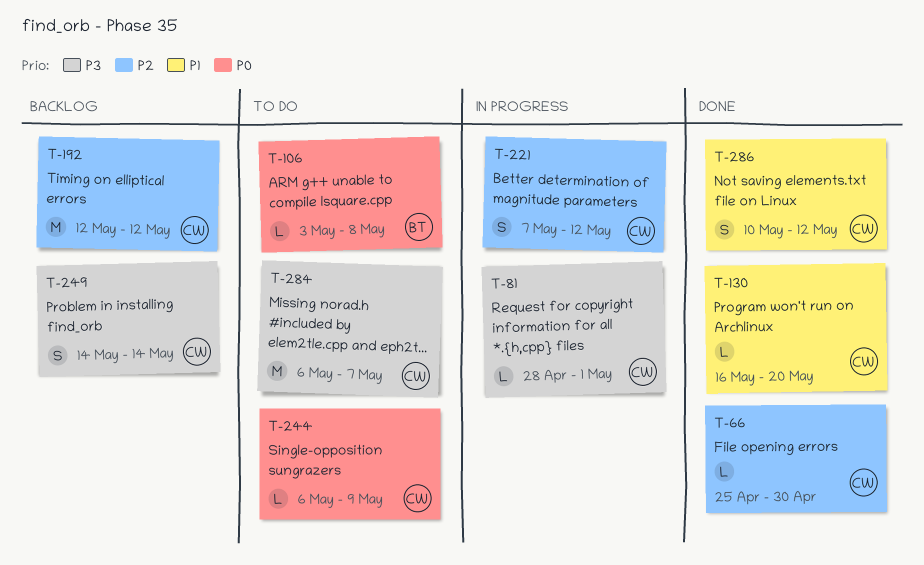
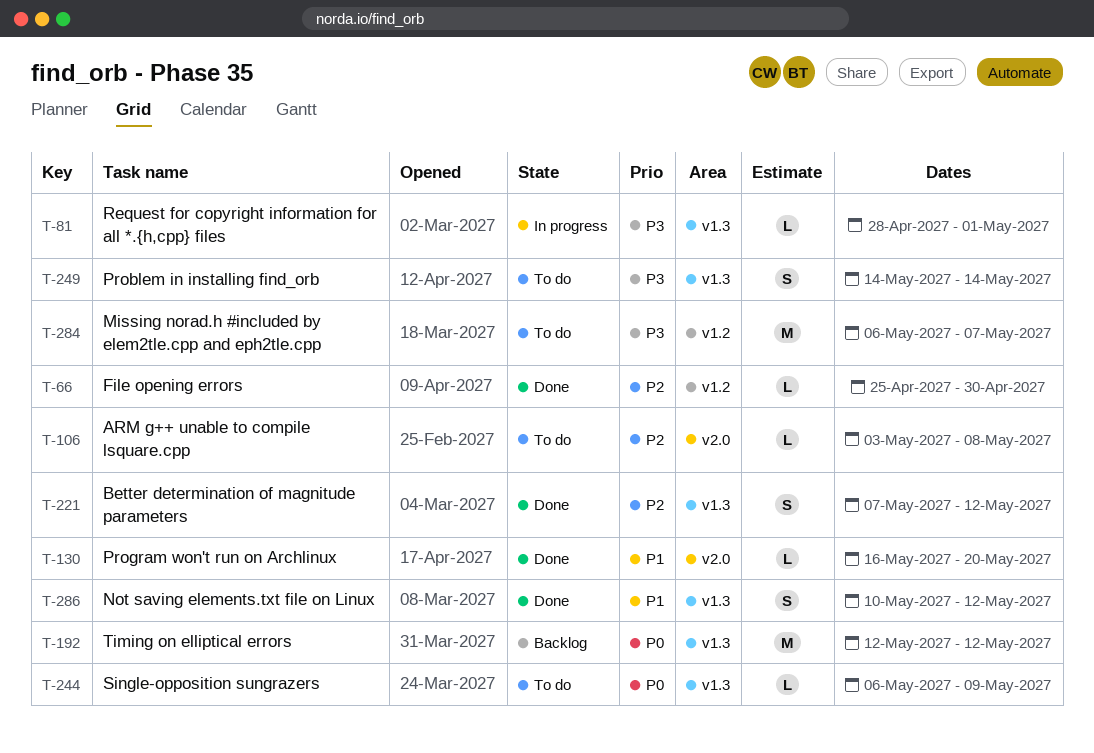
T-106, priority: P0 -> P2
T-192, priority: P2 -> P0
T-221, status: In progress -> Done
T-249, status: Backlog -> To do

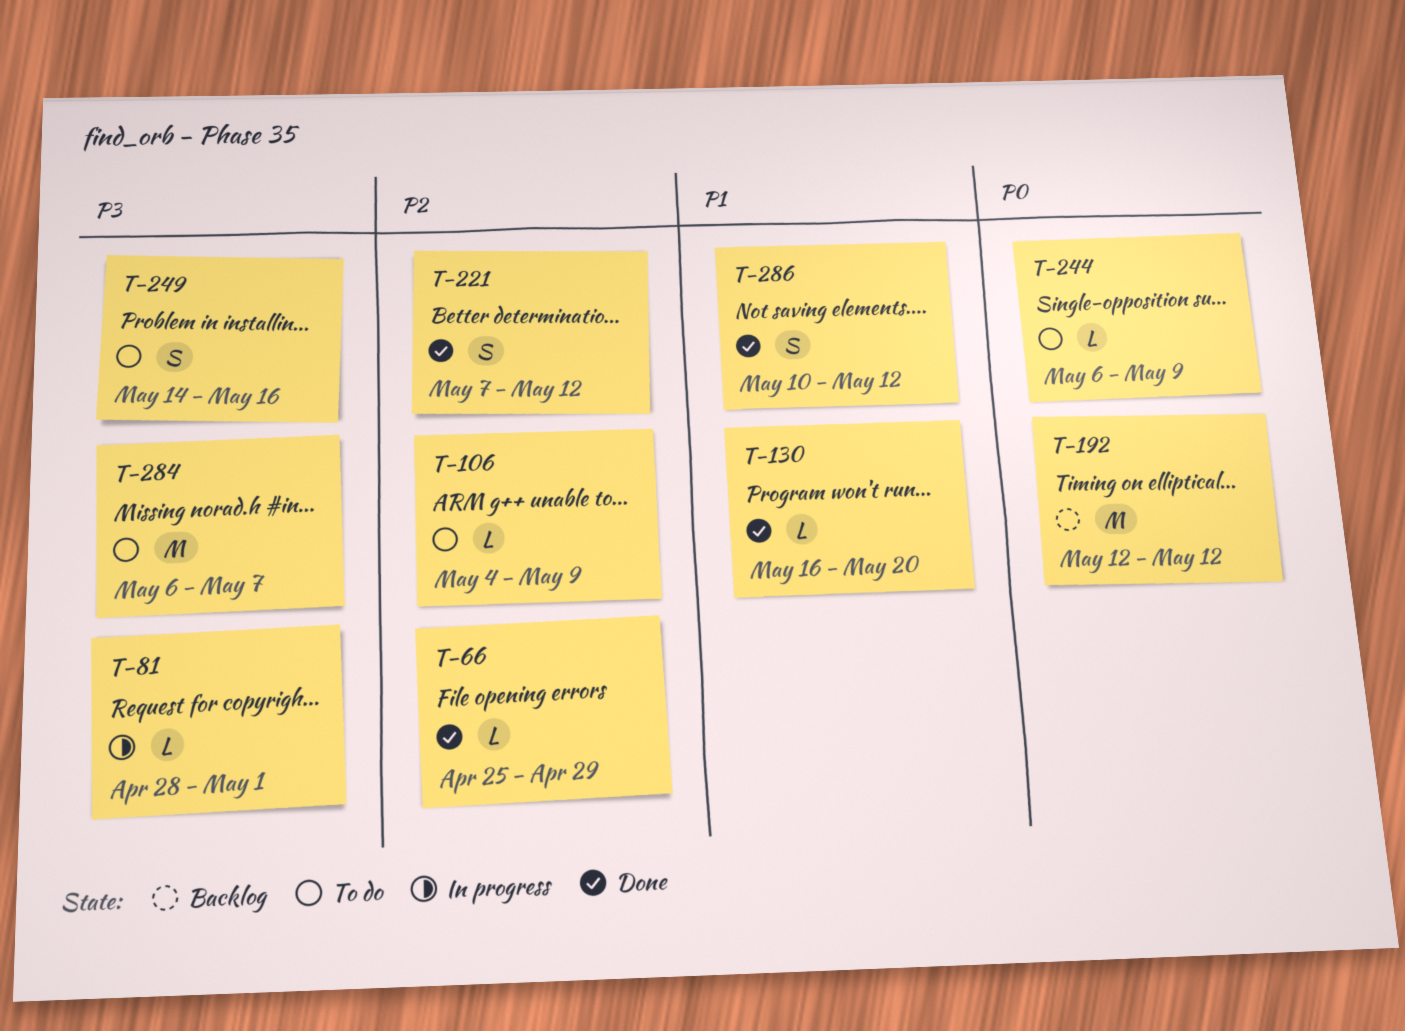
T-66, due: Apr 30 -> Apr 29
T-106, start: May 3 -> May 4
T-106, due: May 8 -> May 9
T-249, due: May 14 -> May 16

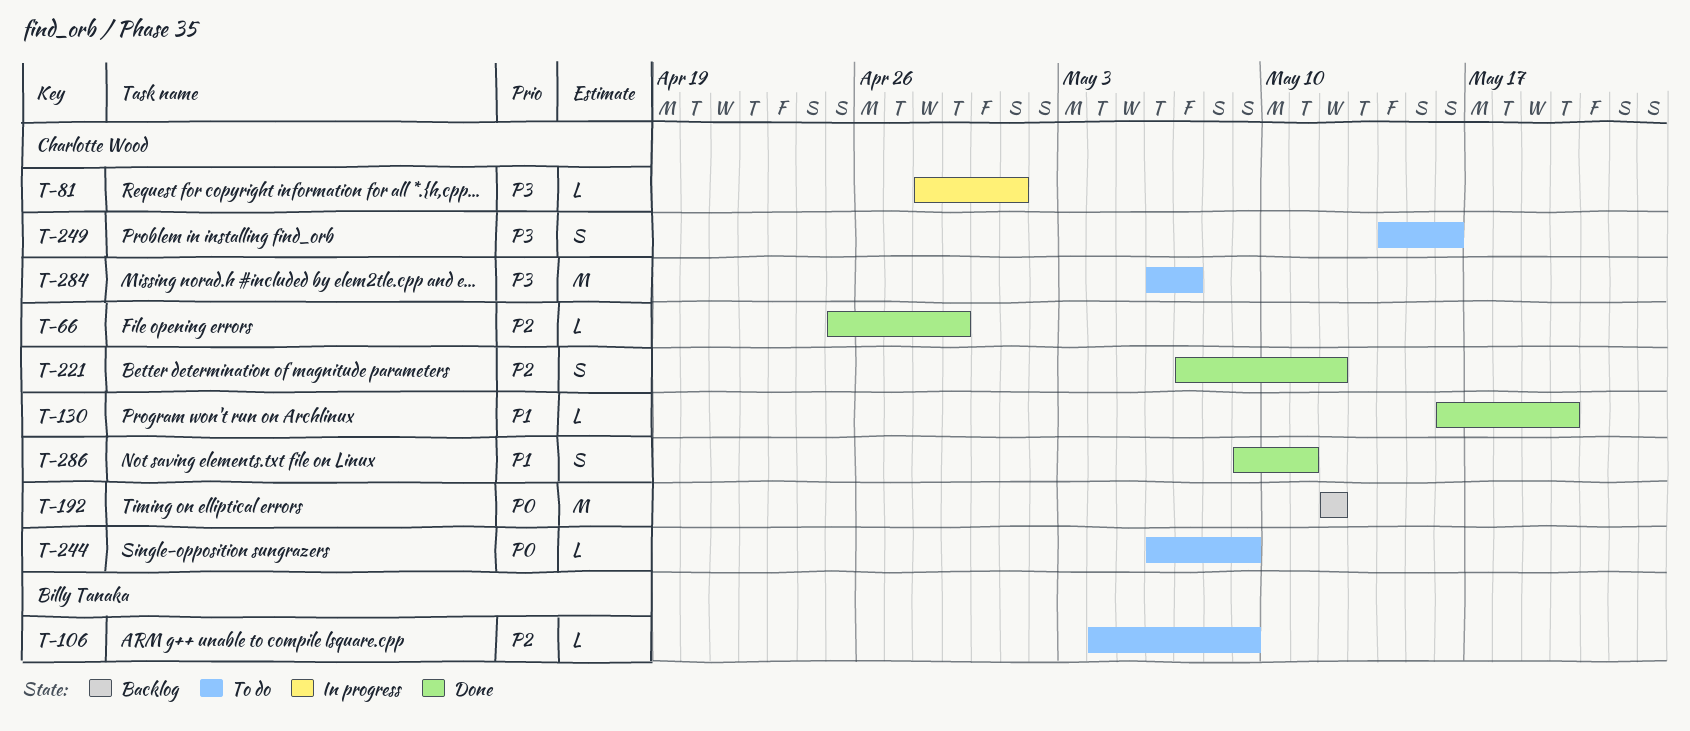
T-286, start: May 10 -> May 9
T-286, due: May 12 -> May 11

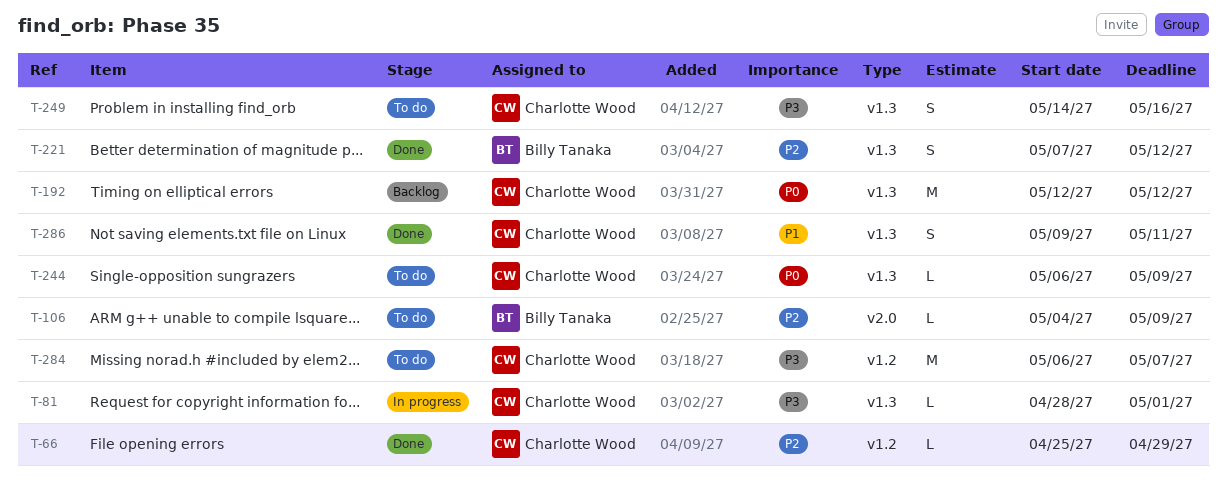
T-130: present -> none
T-221, owner: Charlotte Wood -> Billy Tanaka

